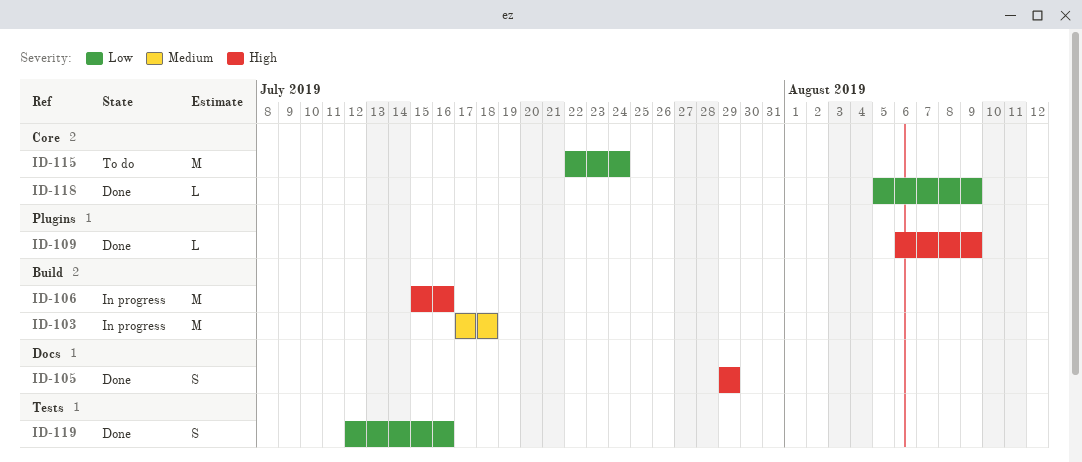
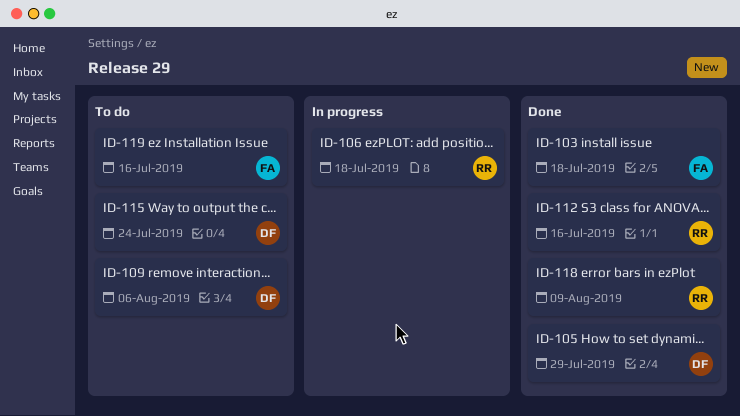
ID-103, status: In progress -> Done
ID-106, due: Jul 16 -> Jul 18
ID-109, status: Done -> To do
ID-109, due: Aug 9 -> Aug 6
ID-112: none -> present
ID-119, status: Done -> To do

